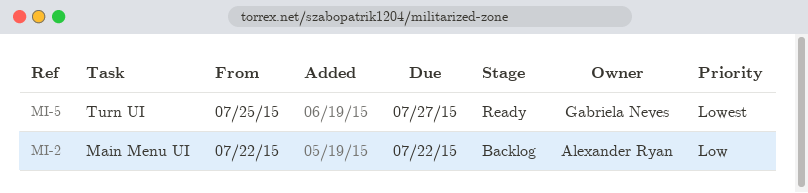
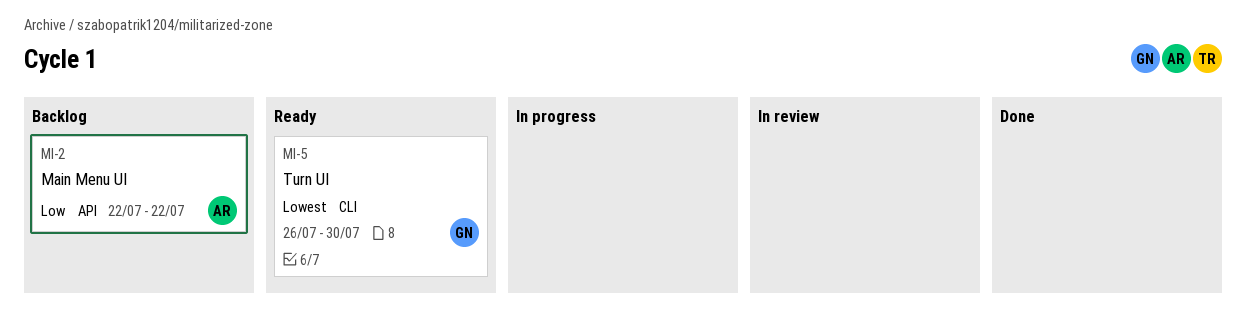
MI-5, start: Jul 25 -> Jul 26
MI-5, due: Jul 27 -> Jul 30

